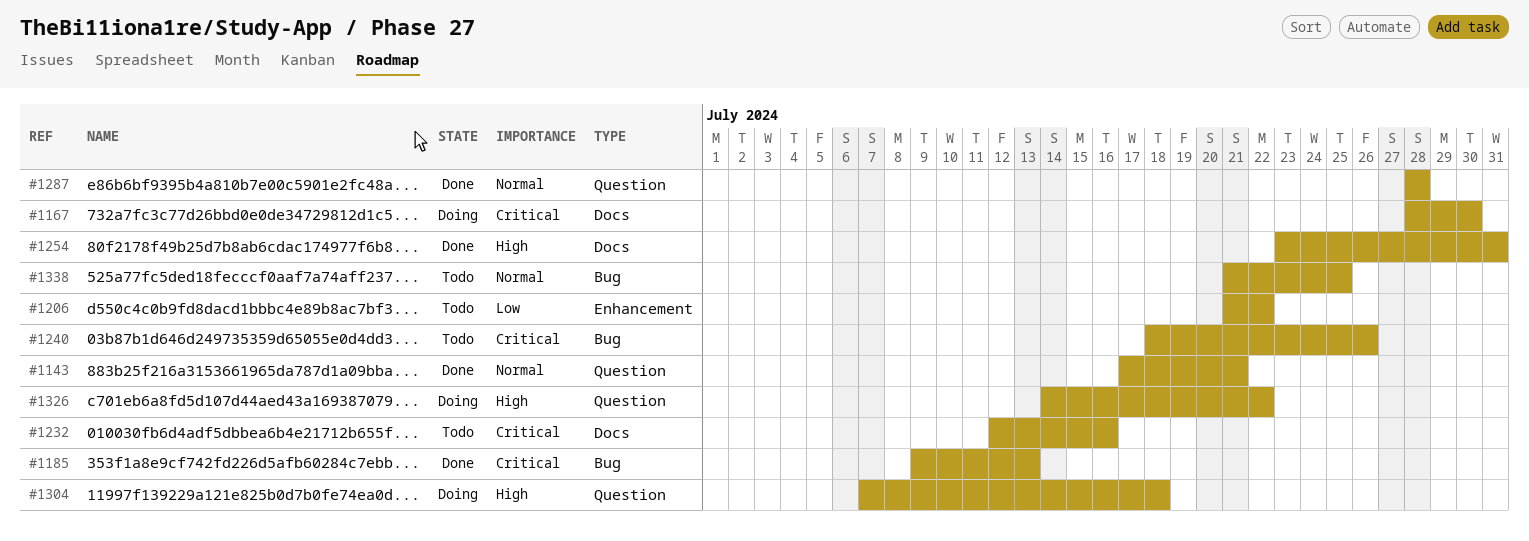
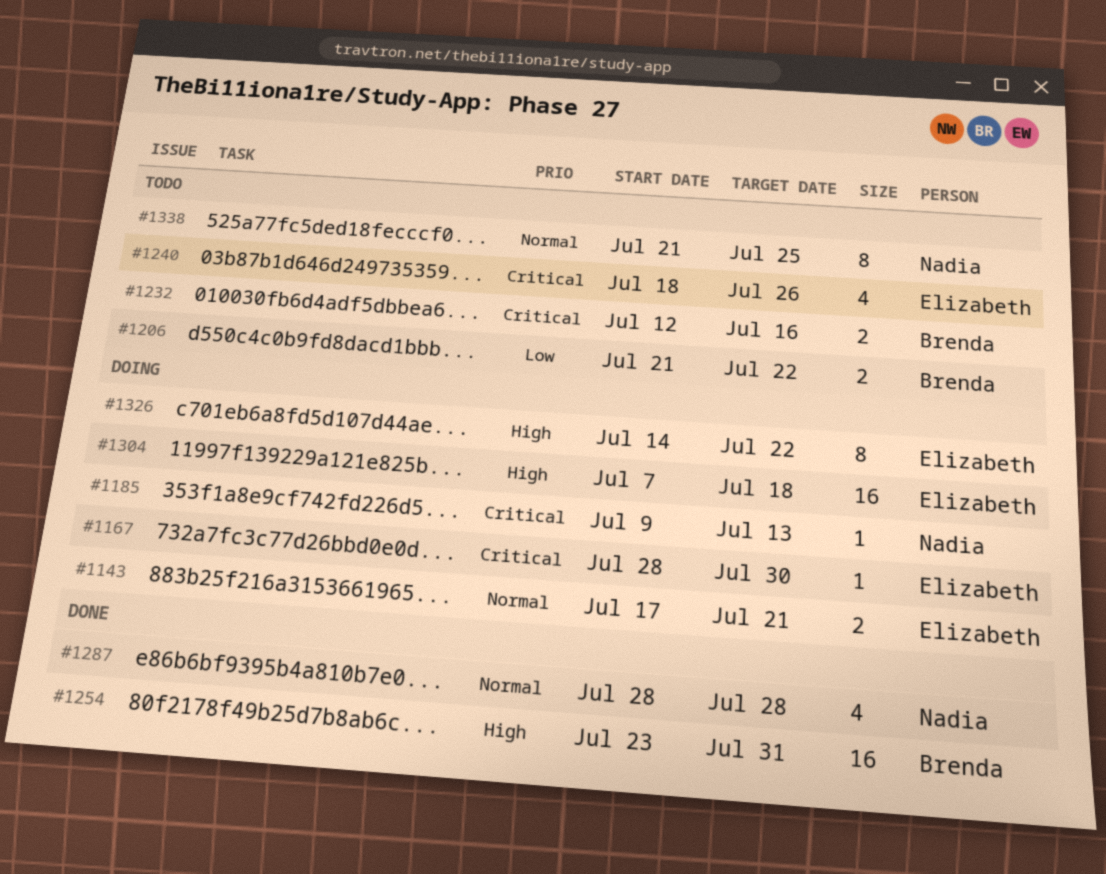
#1143, status: Done -> Doing
#1185, status: Done -> Doing

